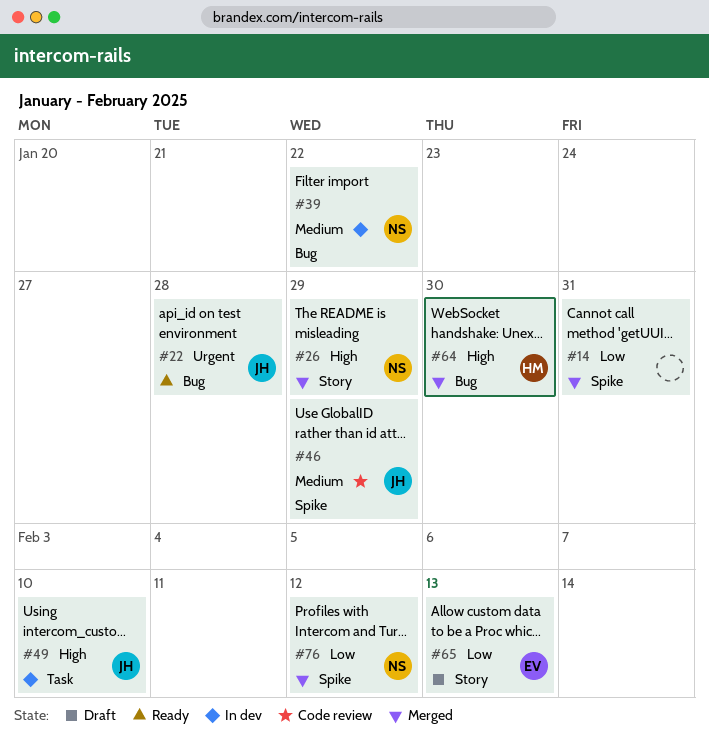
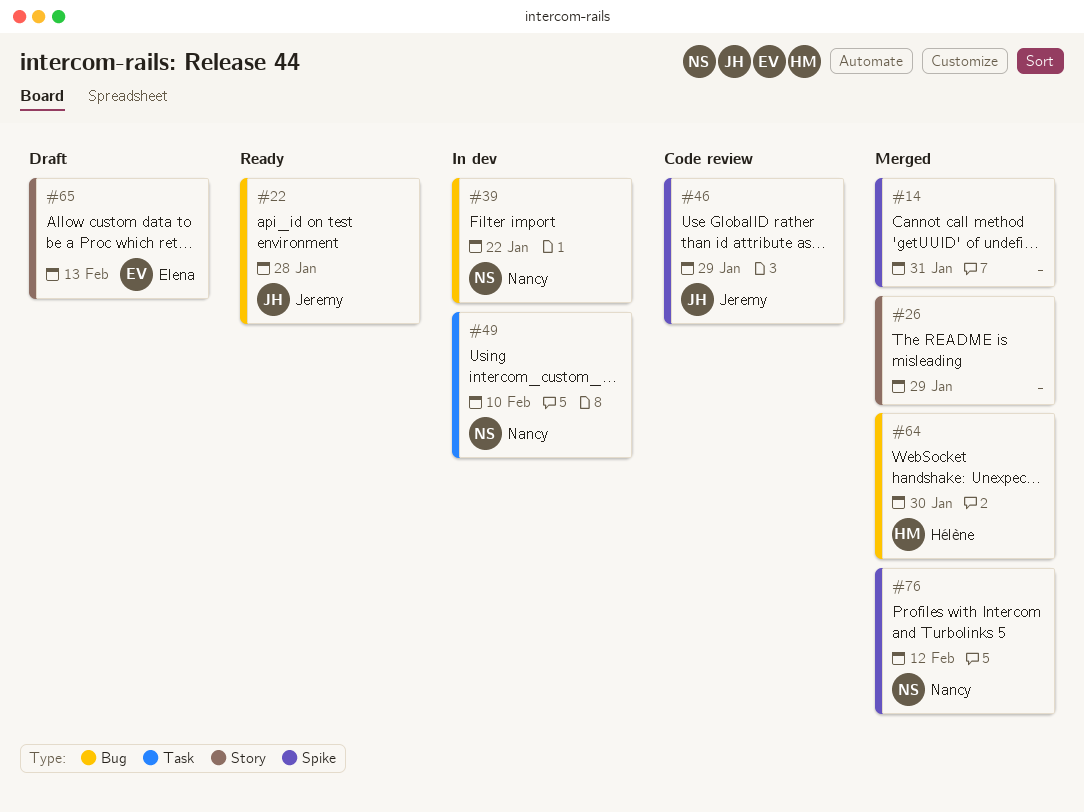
#26, owner: Nancy -> none
#49, owner: Jeremy -> Nancy

